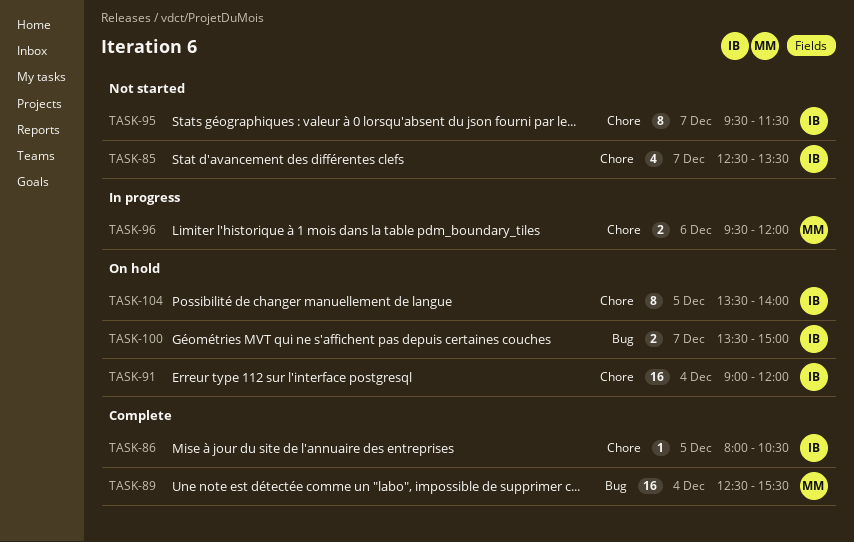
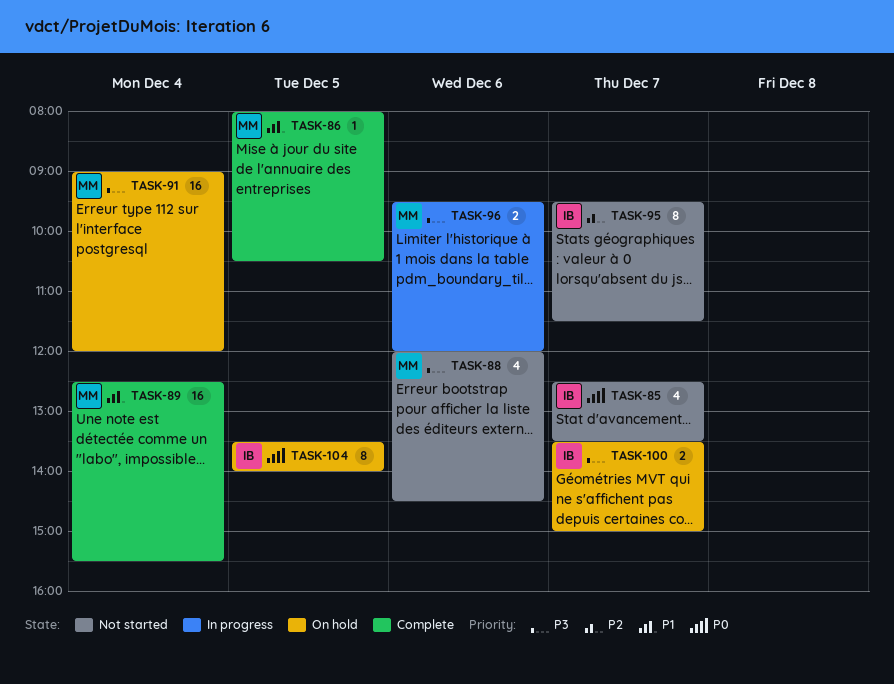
TASK-86, owner: IB -> MM
TASK-88: none -> present
TASK-91, owner: IB -> MM

